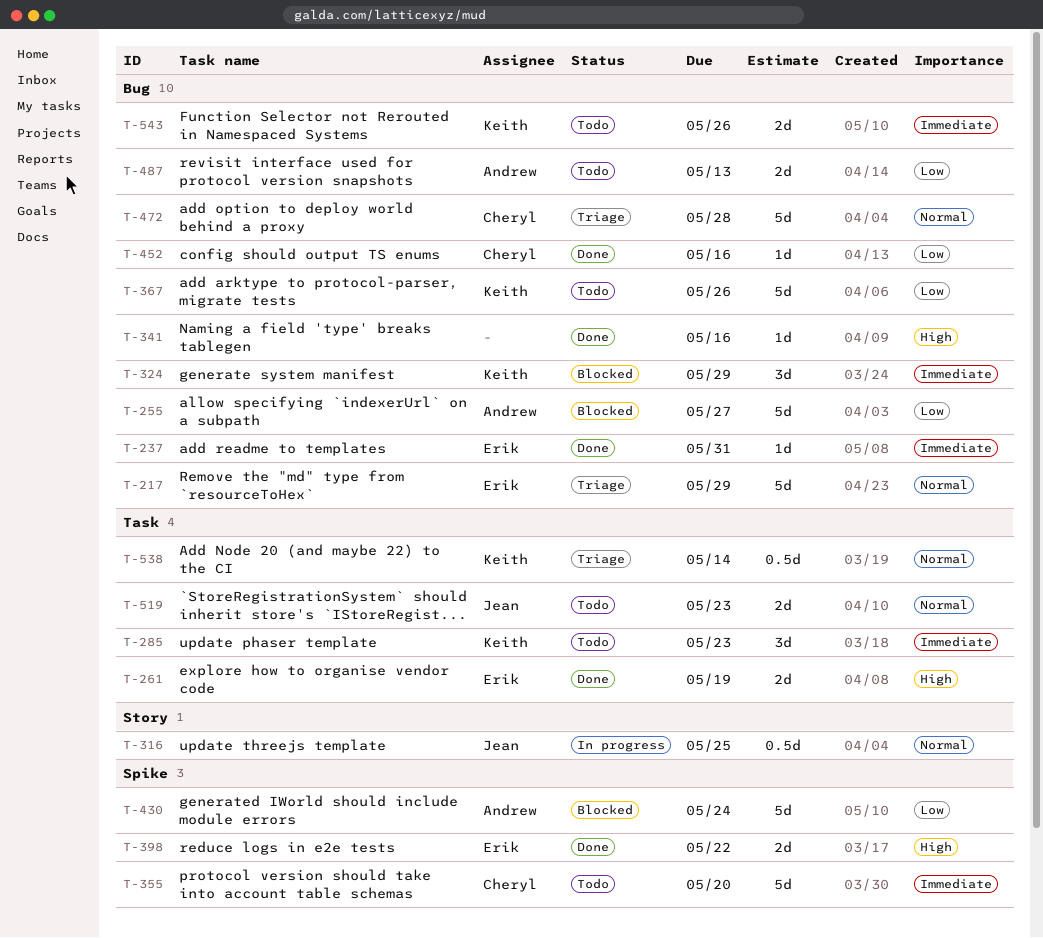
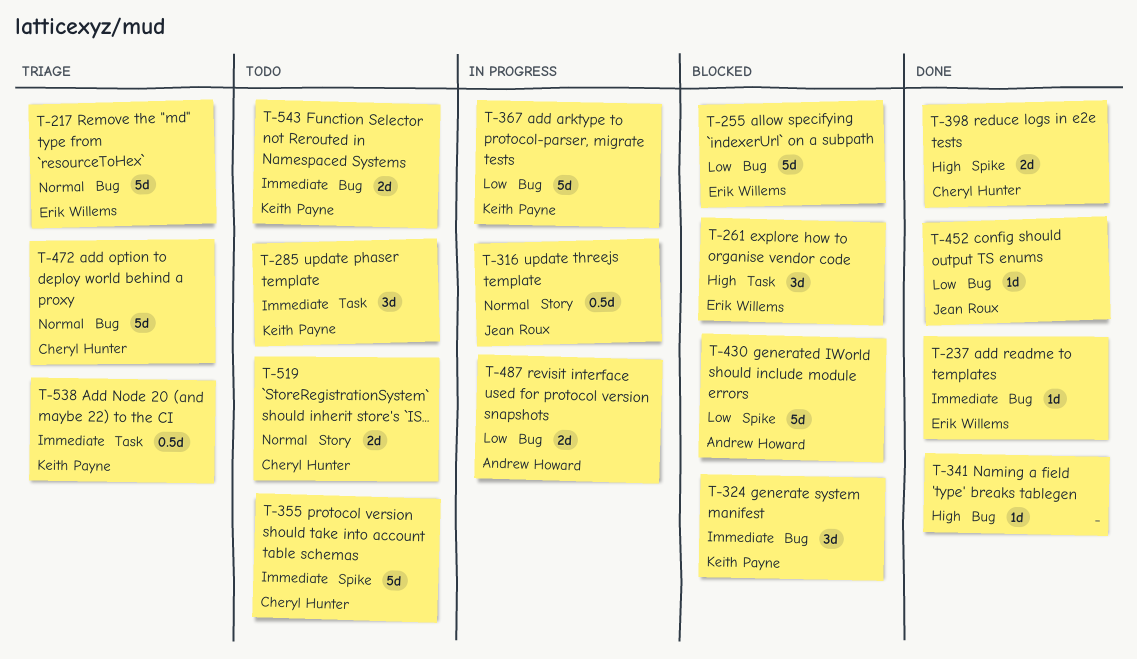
T-255, owner: Andrew Howard -> Erik Willems
T-261, status: Done -> Blocked
T-261, estimate: 2d -> 3d
T-367, status: Todo -> In progress
T-398, owner: Erik Willems -> Cheryl Hunter
T-452, owner: Cheryl Hunter -> Jean Roux
T-487, status: Todo -> In progress
T-519, owner: Jean Roux -> Cheryl Hunter
T-519, label: Task -> Story
T-538, priority: Normal -> Immediate

